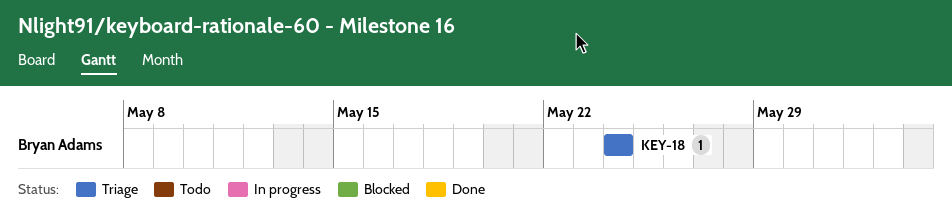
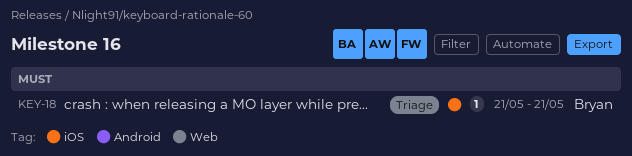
KEY-18, start: May 24 -> May 21
KEY-18, due: May 24 -> May 21

